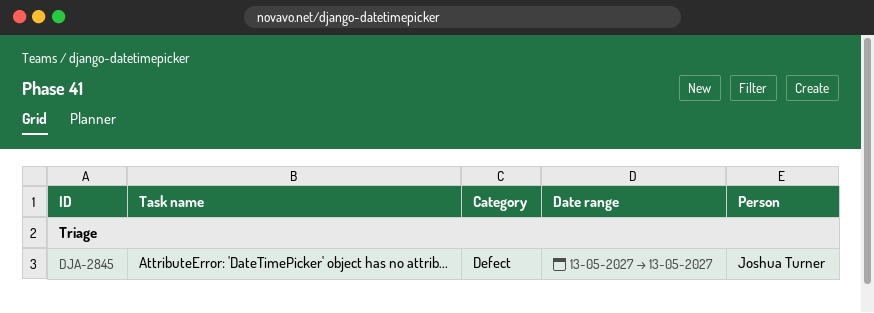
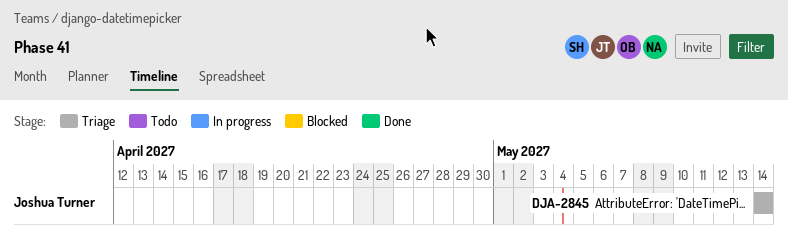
DJA-2845, start: May 13 -> May 14
DJA-2845, due: May 13 -> May 14

